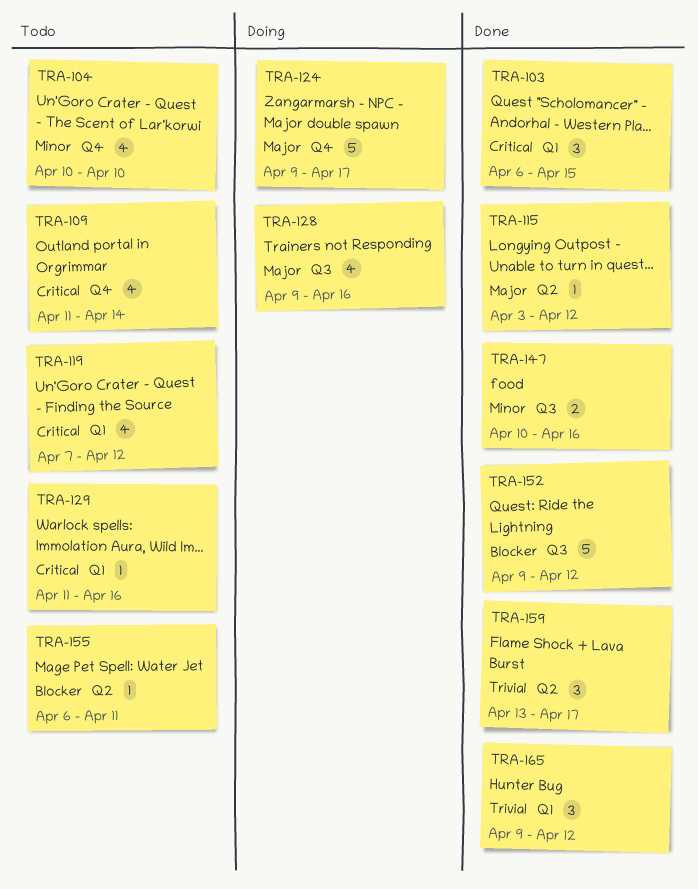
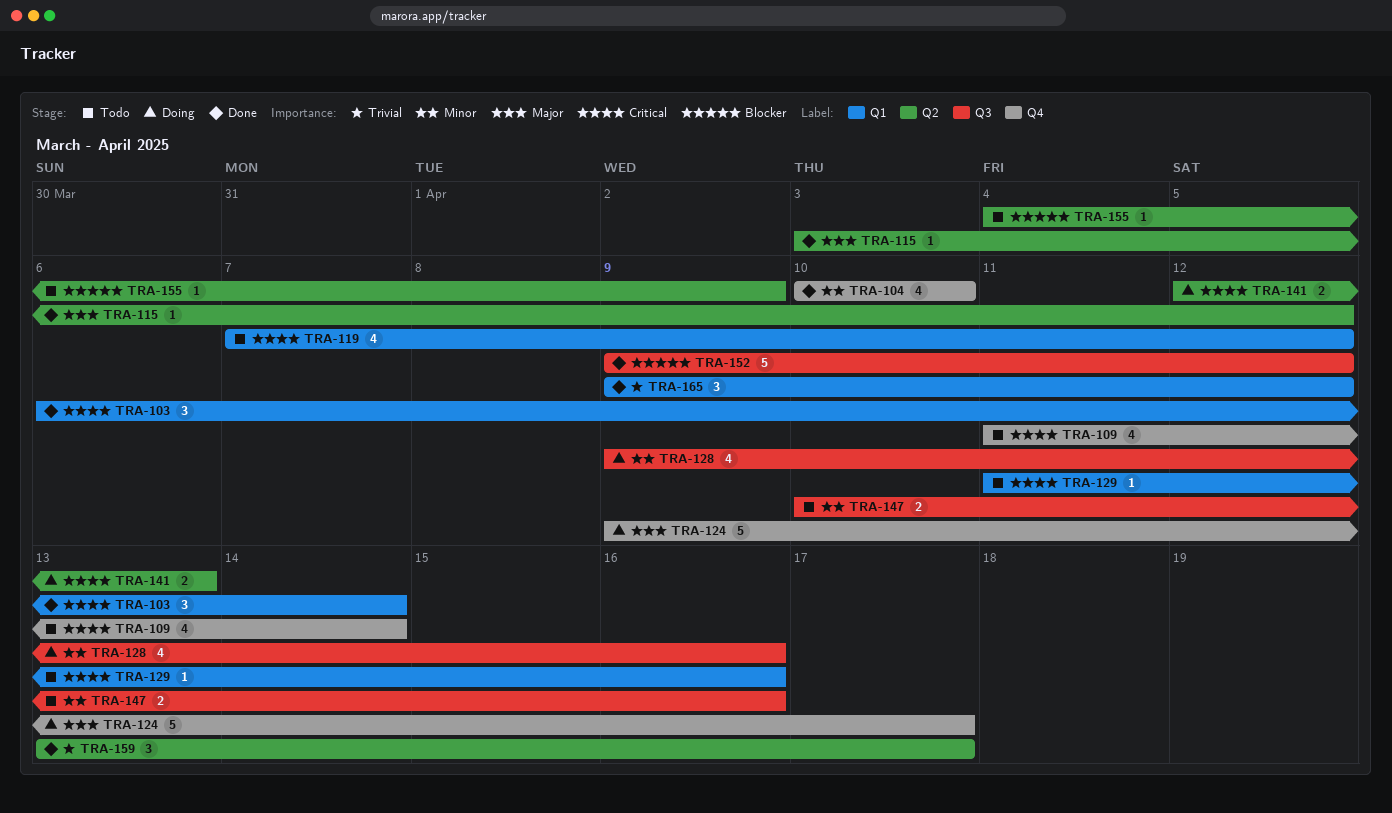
TRA-103, due: Apr 15 -> Apr 14
TRA-104, status: Todo -> Done
TRA-128, priority: Major -> Minor
TRA-141: none -> present
TRA-147, status: Done -> Todo
TRA-155, start: Apr 6 -> Apr 4
TRA-155, due: Apr 11 -> Apr 9

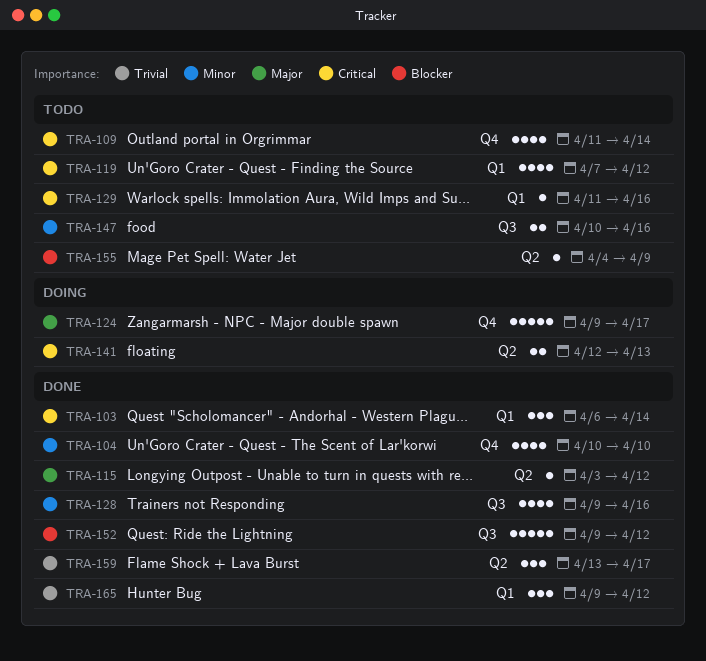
TRA-128, status: Doing -> Done

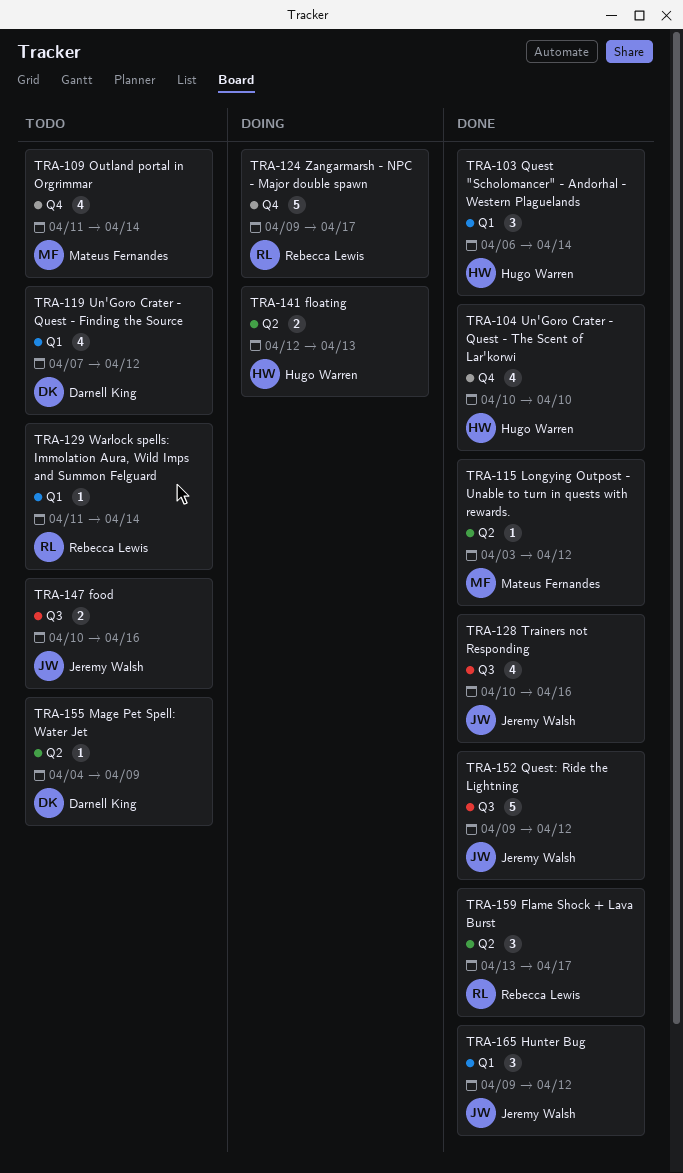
TRA-128, start: Apr 9 -> Apr 10
TRA-129, due: Apr 16 -> Apr 14

